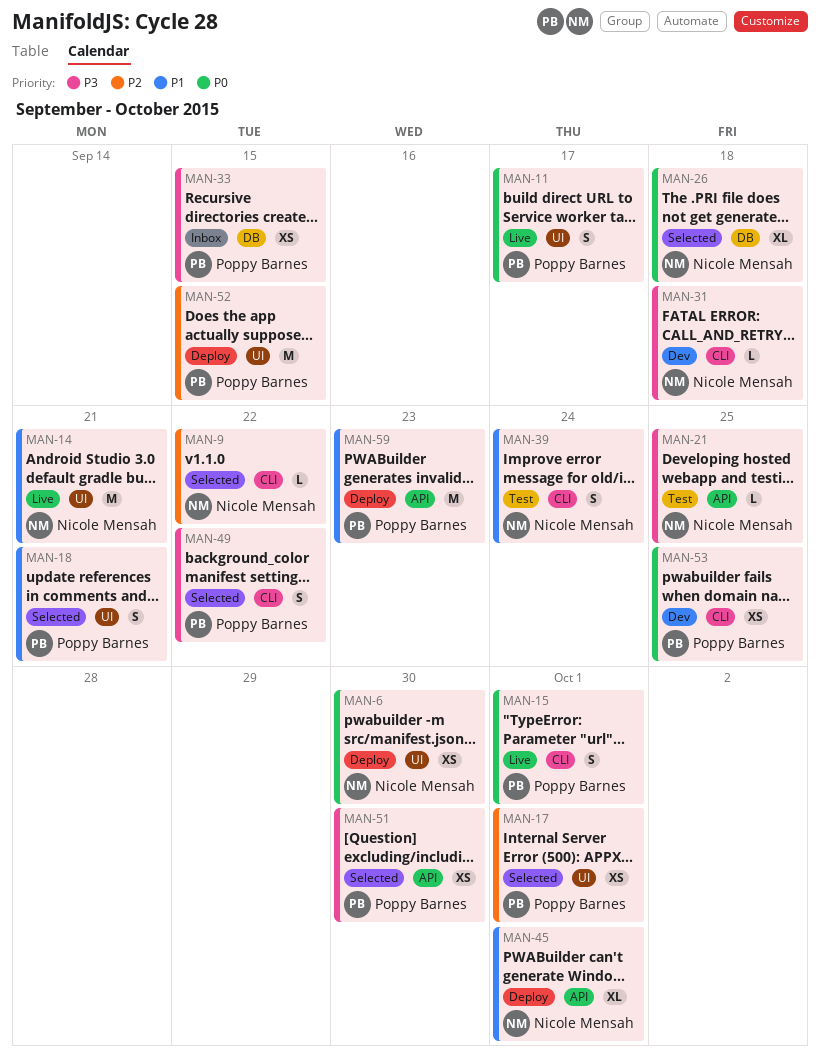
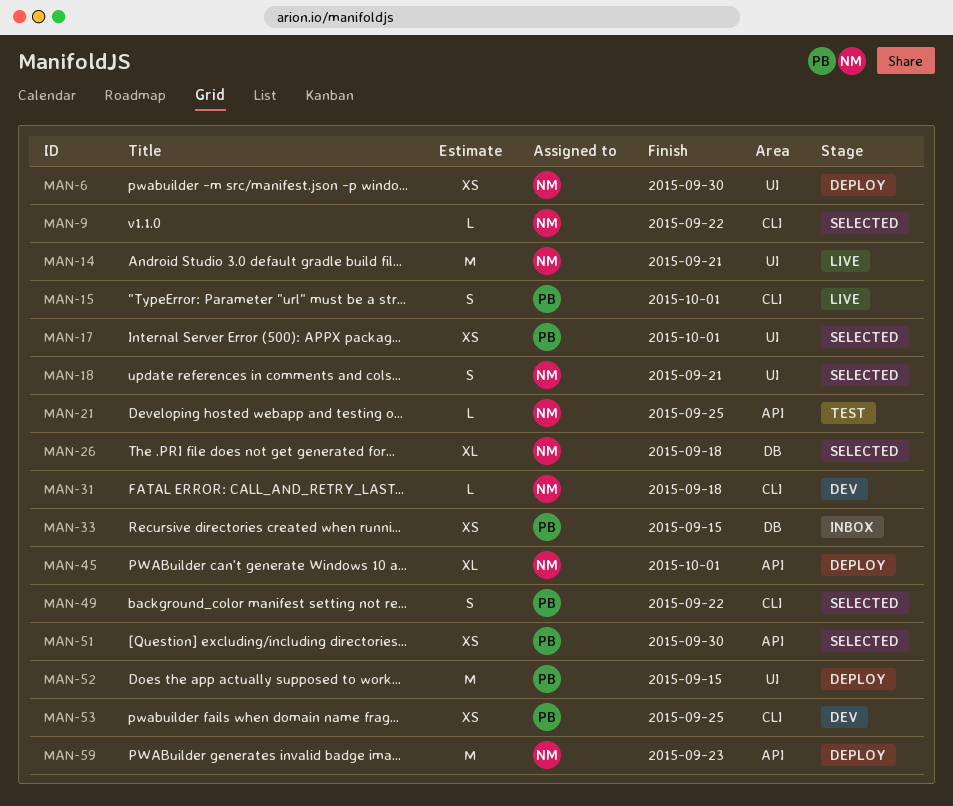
MAN-11: present -> none
MAN-18, owner: Poppy Barnes -> Nicole Mensah
MAN-39: present -> none
MAN-59, owner: Poppy Barnes -> Nicole Mensah

